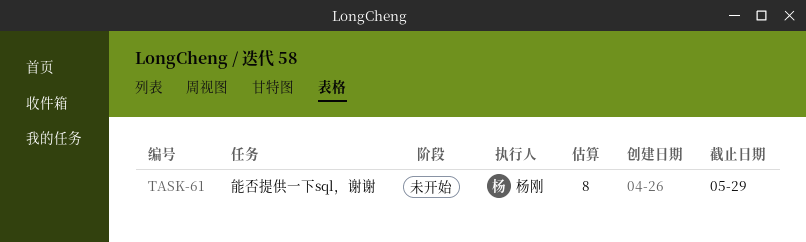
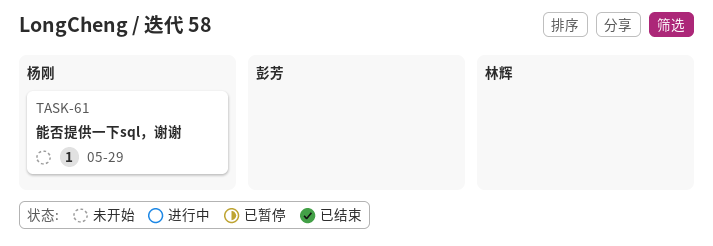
TASK-61, estimate: 8 -> 1

